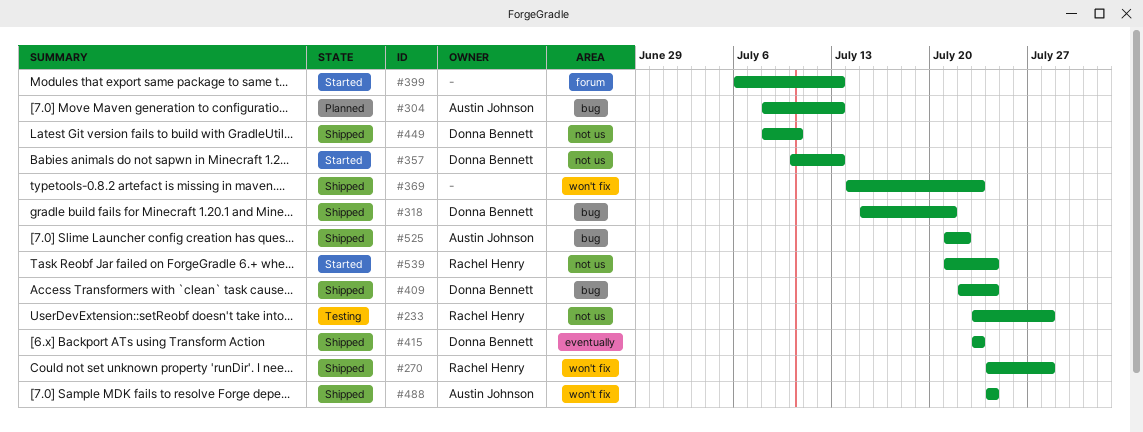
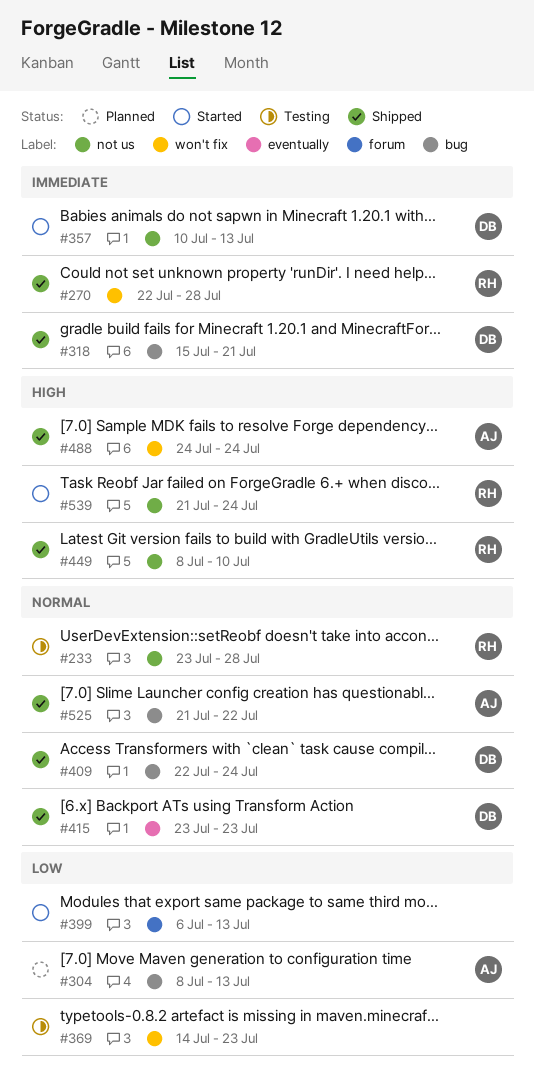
#270, start: Jul 24 -> Jul 22
#369, status: Shipped -> Testing
#449, owner: Donna Bennett -> Rachel Henry

